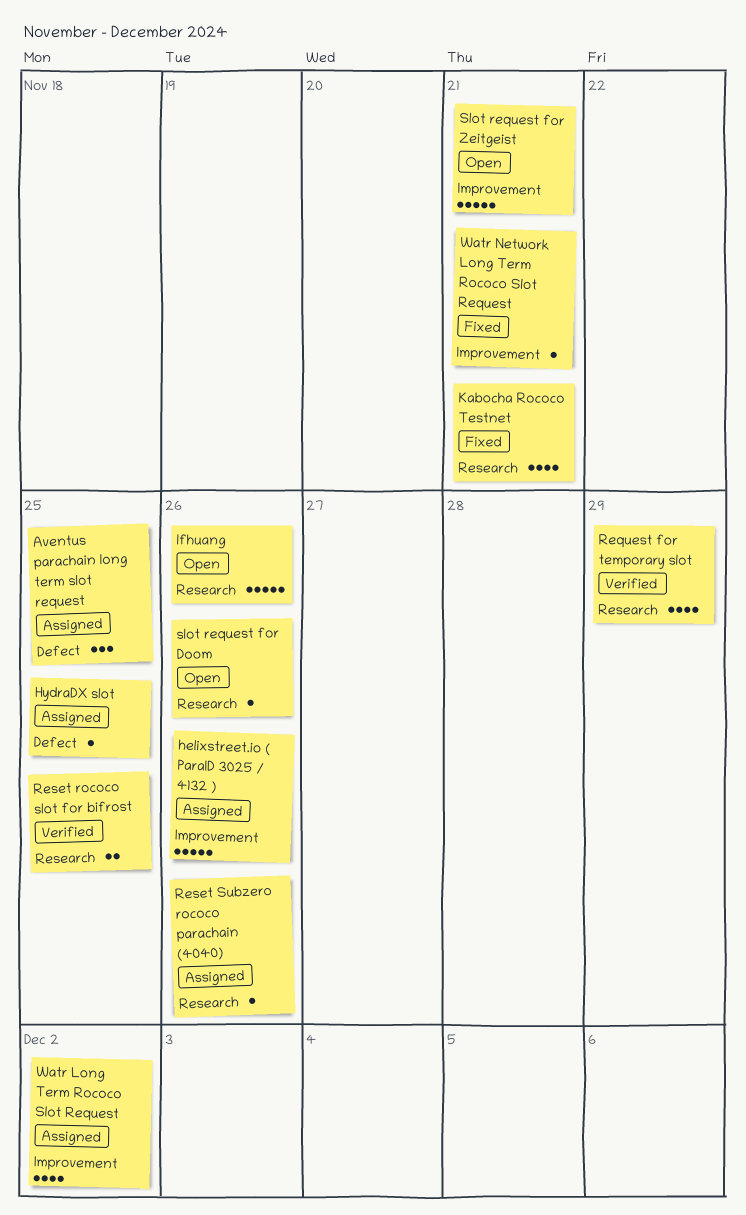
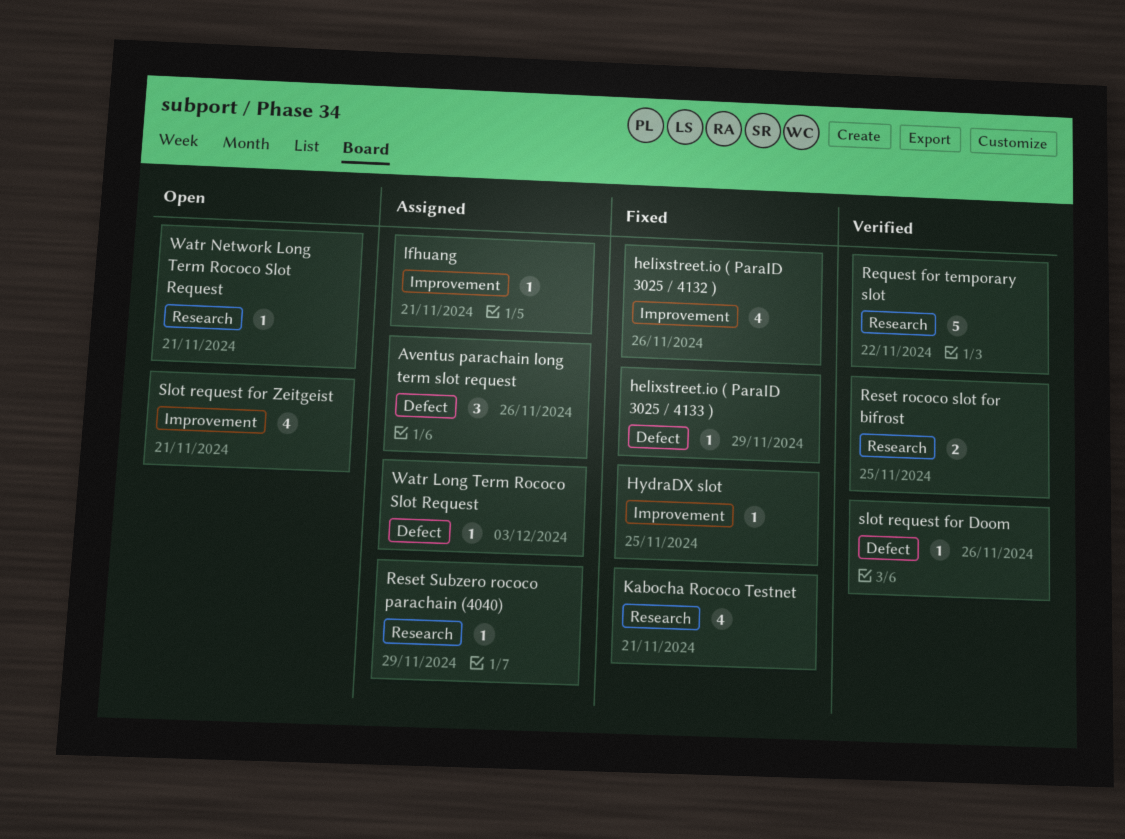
Aventus parachain long term slot request, due: Nov 25 -> Nov 26
helixstreet.io ( ParaID 3025 / 4132 ), status: Assigned -> Fixed
helixstreet.io ( ParaID 3025 / 4132 ), estimate: 5 -> 4
helixstreet.io ( ParaID 3025 / 4133 ): none -> present
HydraDX slot, status: Assigned -> Fixed
HydraDX slot, label: Defect -> Improvement
lfhuang, status: Open -> Assigned
lfhuang, label: Research -> Improvement
lfhuang, estimate: 5 -> 1
lfhuang, due: Nov 26 -> Nov 21
Request for temporary slot, estimate: 4 -> 5
Request for temporary slot, due: Nov 29 -> Nov 22
Reset Subzero rococo parachain (4040), due: Nov 26 -> Nov 29
slot request for Doom, status: Open -> Verified
slot request for Doom, label: Research -> Defect
Slot request for Zeitgeist, estimate: 5 -> 4
Watr Long Term Rococo Slot Request, label: Improvement -> Defect
Watr Long Term Rococo Slot Request, estimate: 4 -> 1
Watr Long Term Rococo Slot Request, due: Dec 2 -> Dec 3
Watr Network Long Term Rococo Slot Request, status: Fixed -> Open
Watr Network Long Term Rococo Slot Request, label: Improvement -> Research

